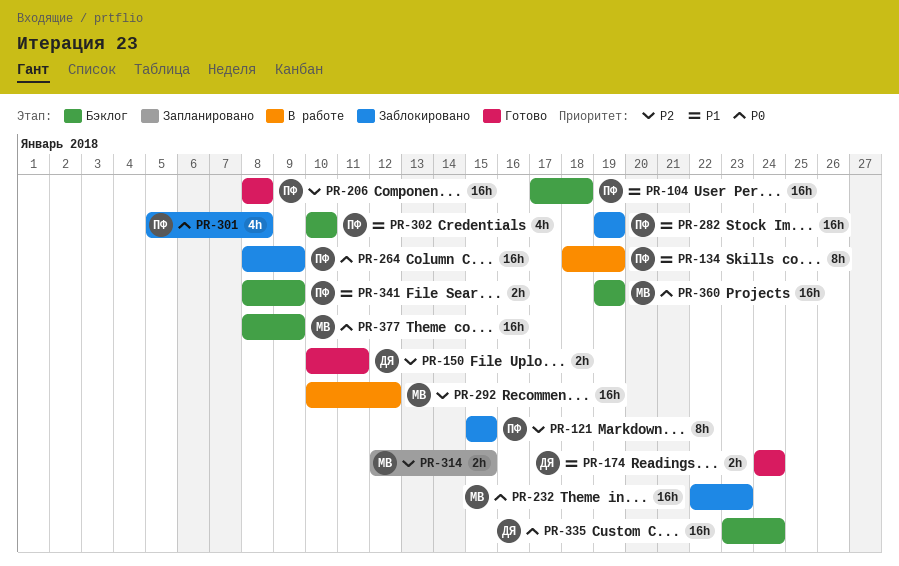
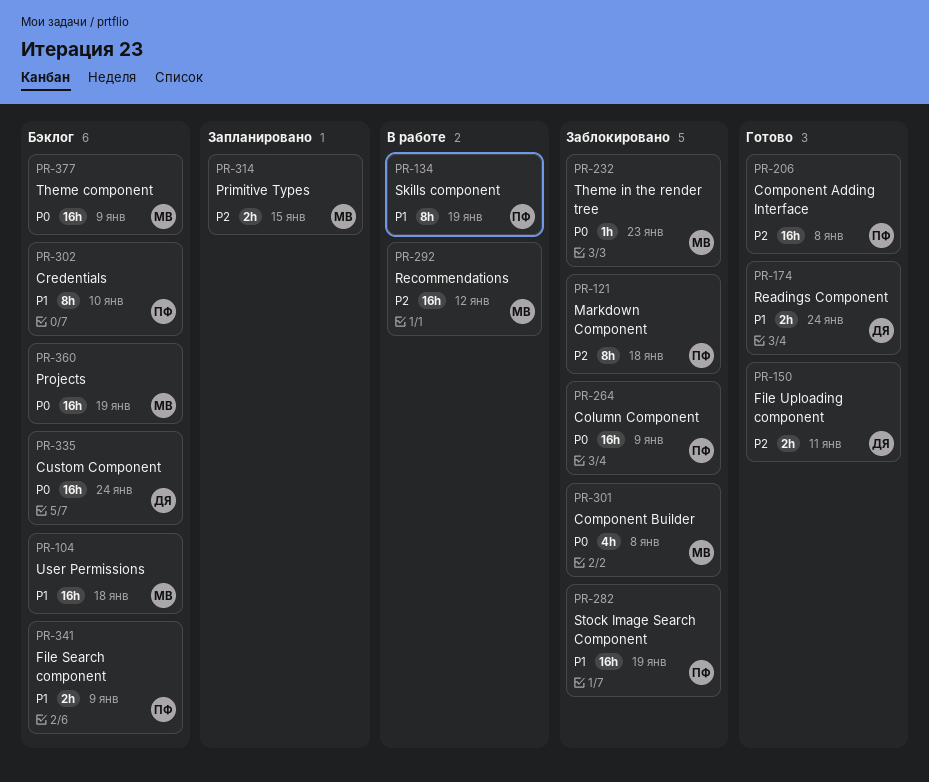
PR-104, owner: ПФ -> МВ
PR-121, due: Jan 15 -> Jan 18
PR-232, estimate: 16h -> 1h
PR-301, owner: ПФ -> МВ
PR-302, estimate: 4h -> 8h

